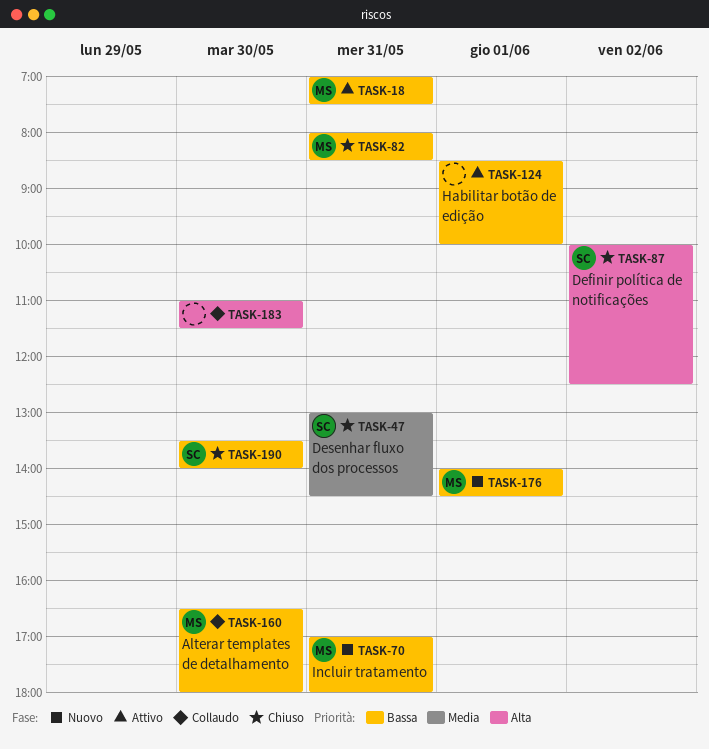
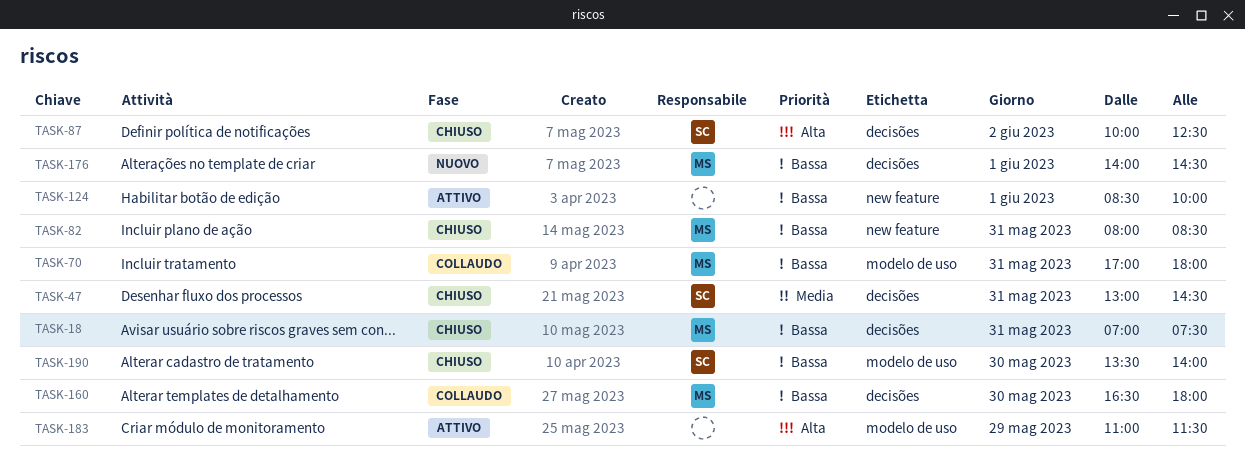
TASK-18, status: Attivo -> Chiuso
TASK-70, status: Nuovo -> Collaudo
TASK-183, status: Collaudo -> Attivo
TASK-183, day: May 30 -> May 29

